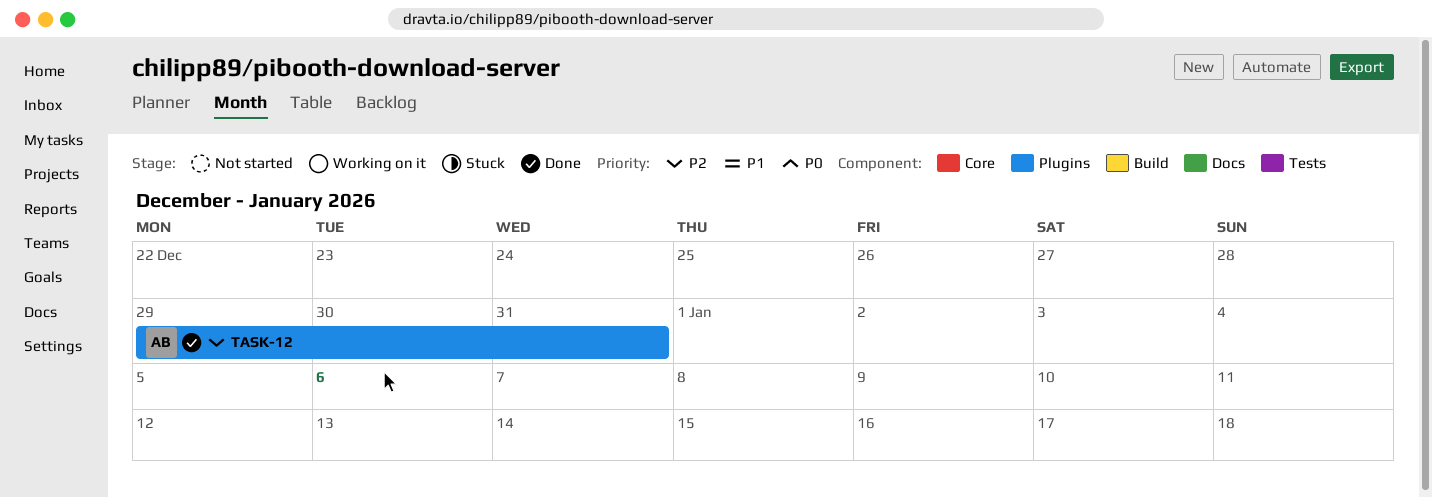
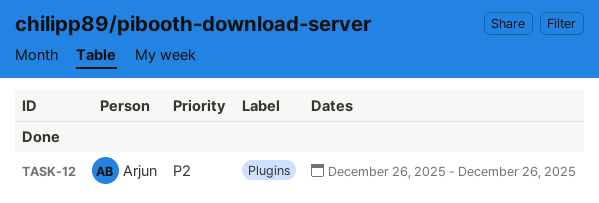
TASK-12, start: Dec 29 -> Dec 26
TASK-12, due: Dec 31 -> Dec 26

